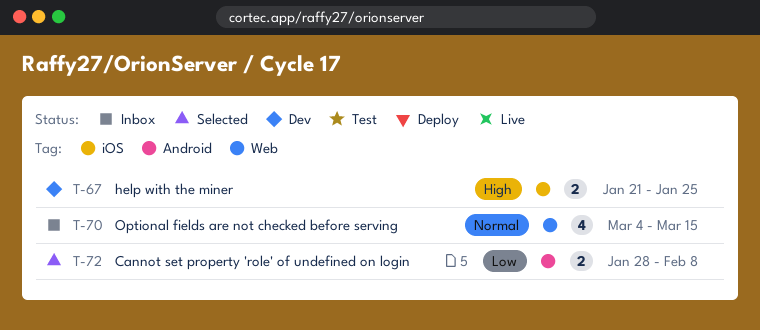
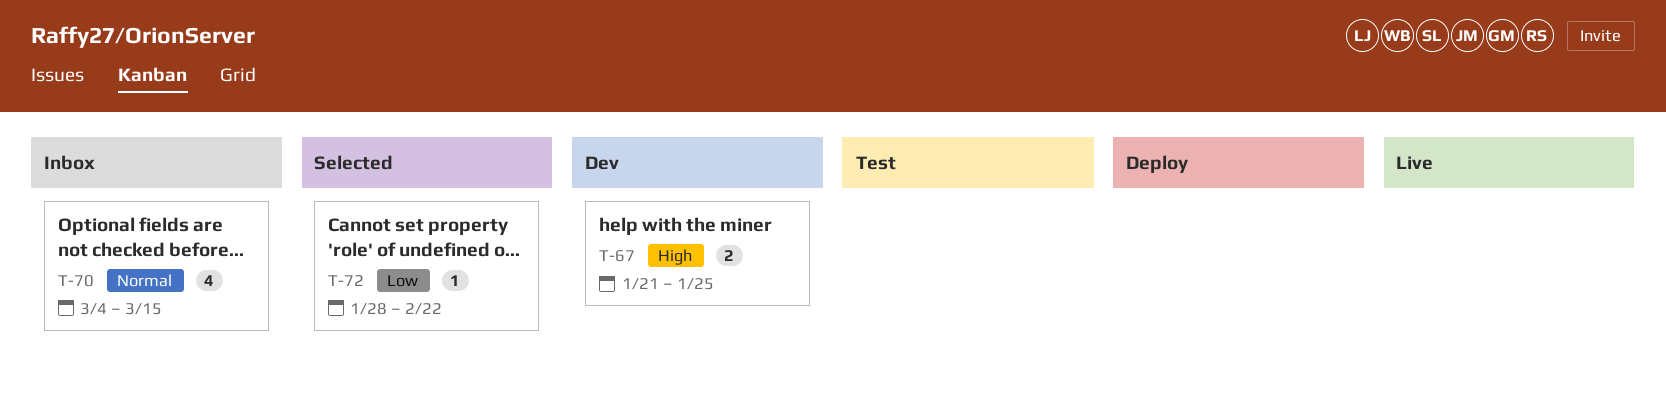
T-72, estimate: 2 -> 1
T-72, due: Feb 8 -> Feb 22

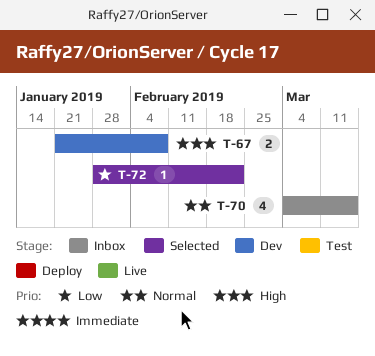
T-67, due: Jan 25 -> Feb 8

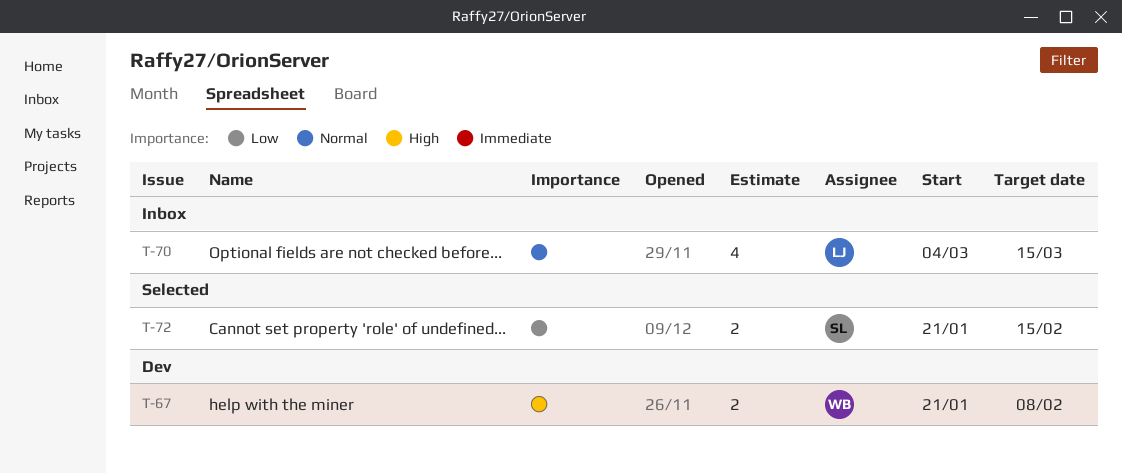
T-72, estimate: 1 -> 2
T-72, start: Jan 28 -> Jan 21
T-72, due: Feb 22 -> Feb 15

